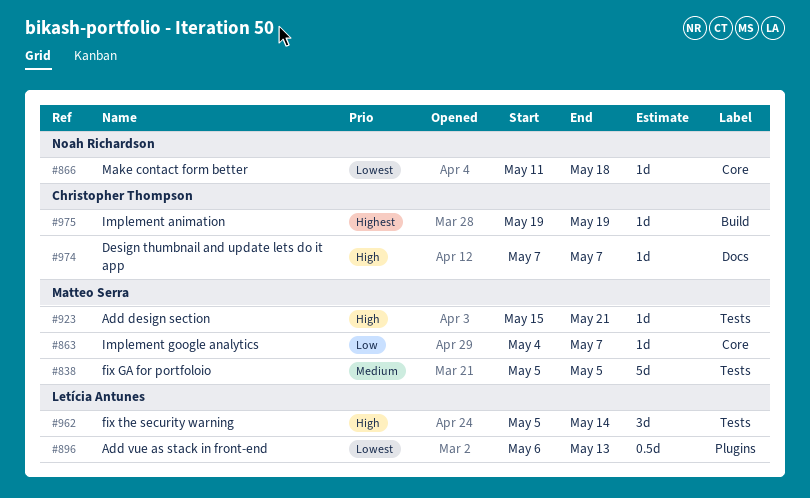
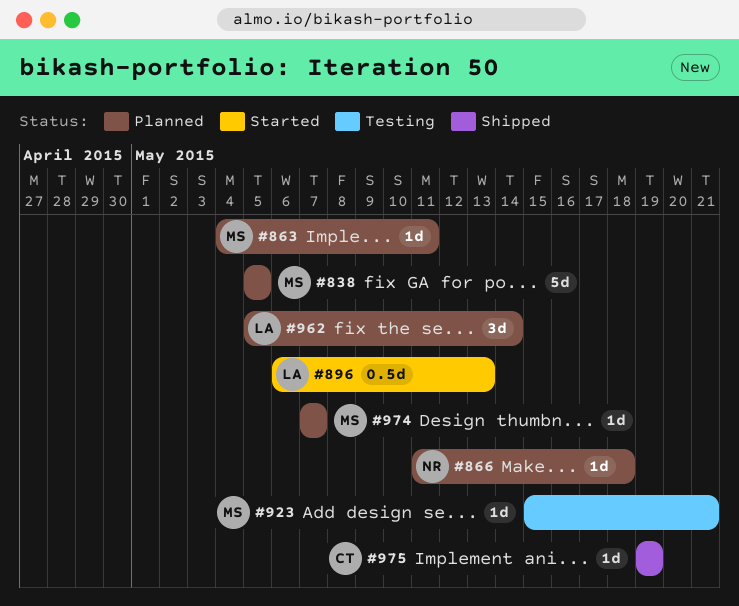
#863, due: May 7 -> May 11
#974, owner: Christopher Thompson -> Matteo Serra

